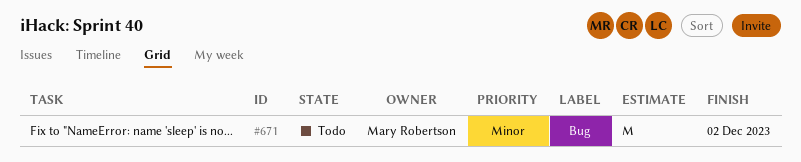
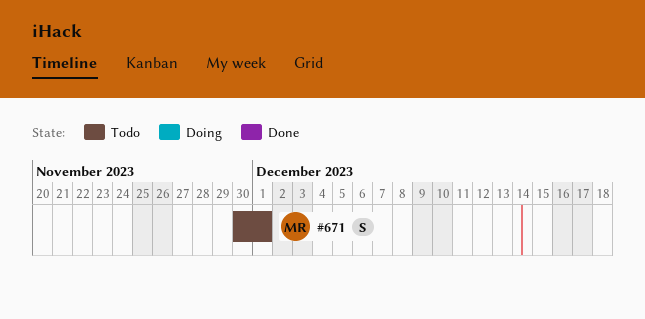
#671, estimate: M -> S
#671, due: Dec 2 -> Dec 1

